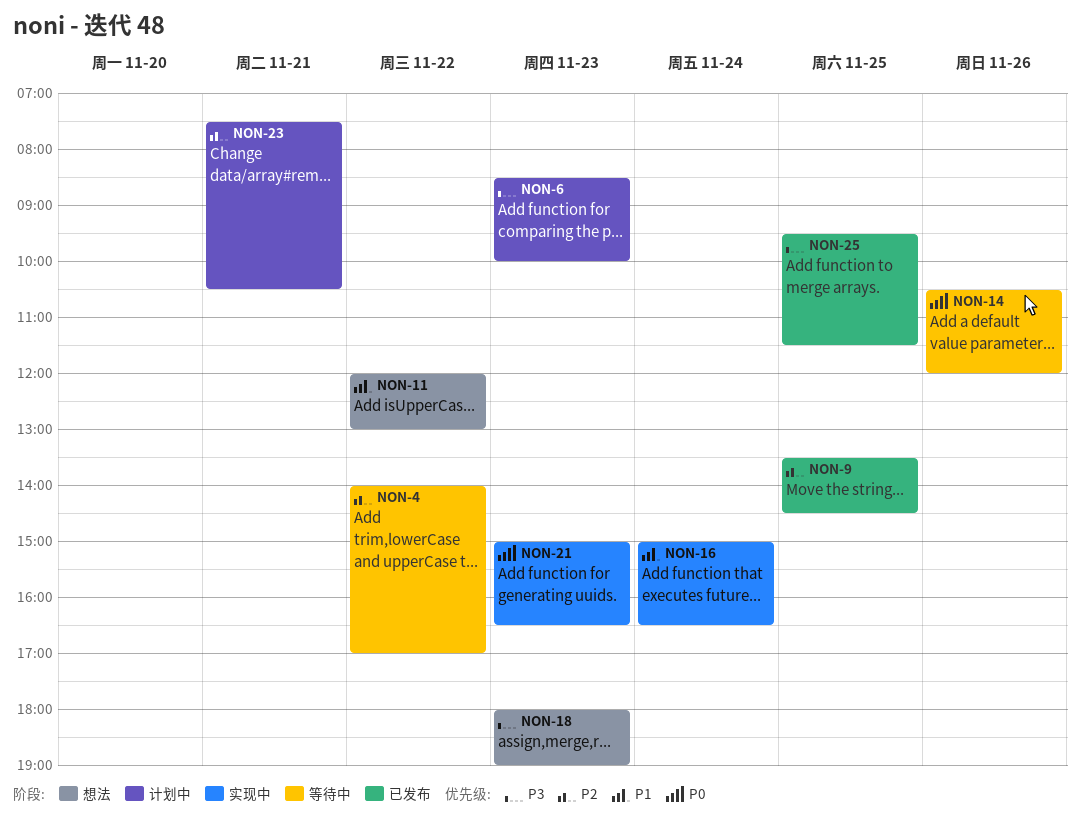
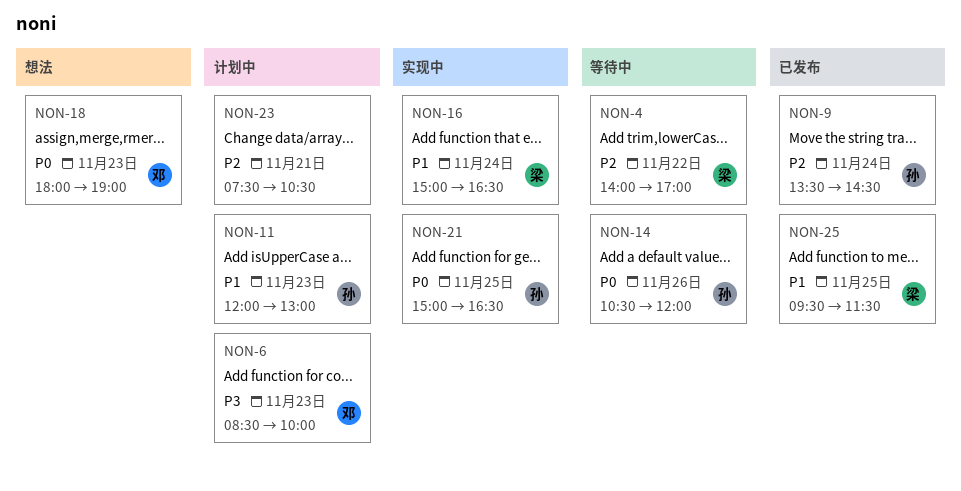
NON-9, day: Nov 25 -> Nov 24
NON-11, status: 想法 -> 计划中
NON-11, day: Nov 22 -> Nov 23
NON-18, priority: P3 -> P0
NON-21, day: Nov 23 -> Nov 25
NON-25, priority: P3 -> P1

